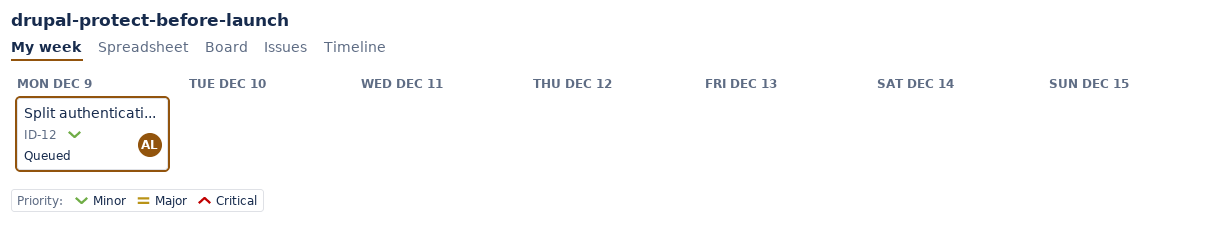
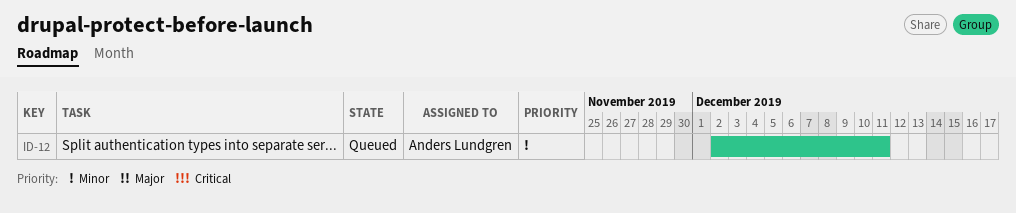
ID-12, due: Dec 9 -> Dec 11

